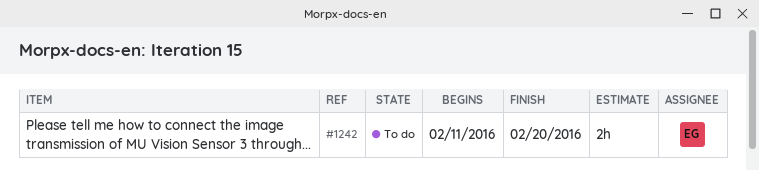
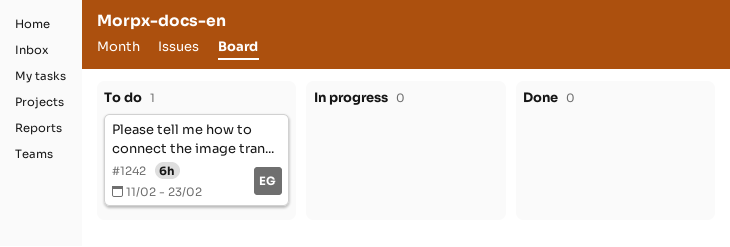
#1242, estimate: 2h -> 6h
#1242, due: Feb 20 -> Feb 23

